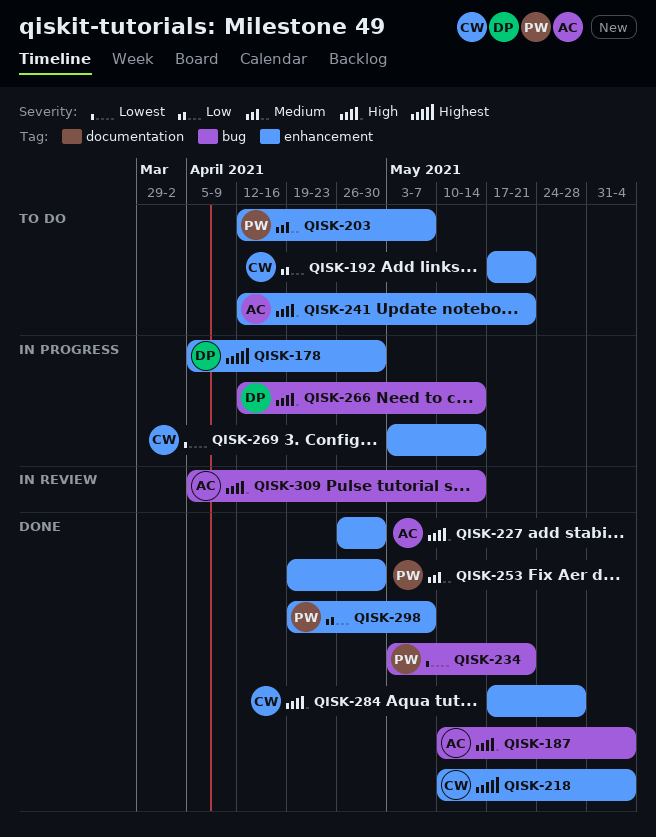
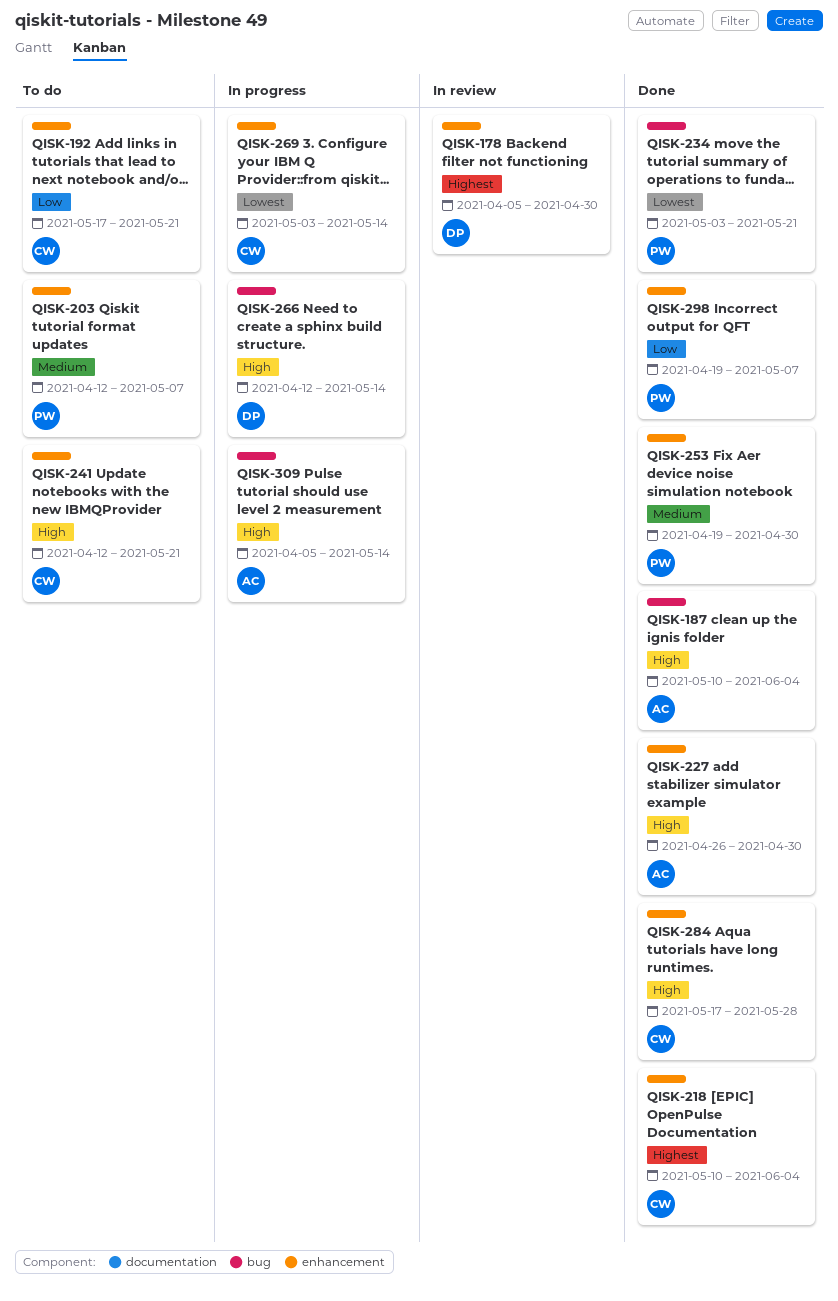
QISK-178, status: In progress -> In review
QISK-241, owner: AC -> CW
QISK-309, status: In review -> In progress

